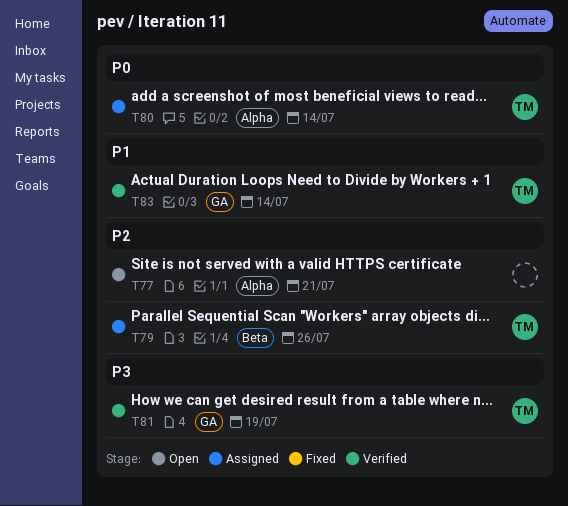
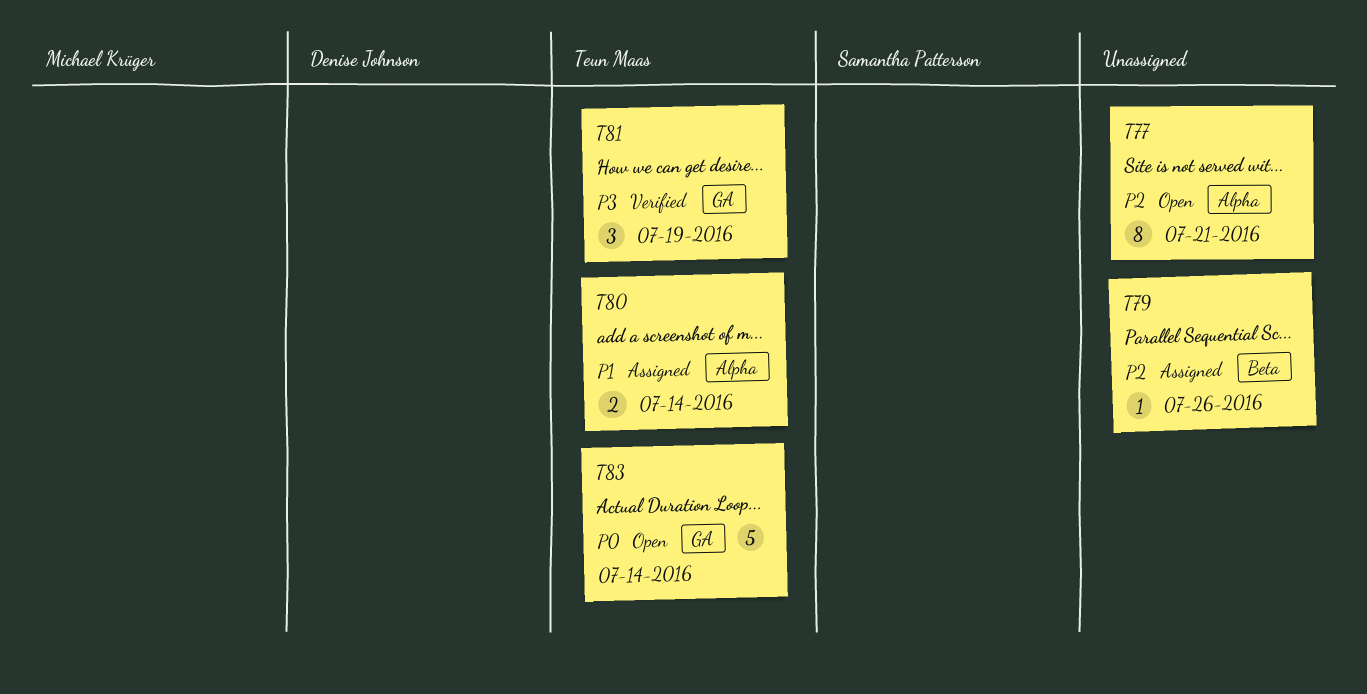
T79, owner: Teun Maas -> none
T80, priority: P0 -> P1
T83, status: Verified -> Open
T83, priority: P1 -> P0

